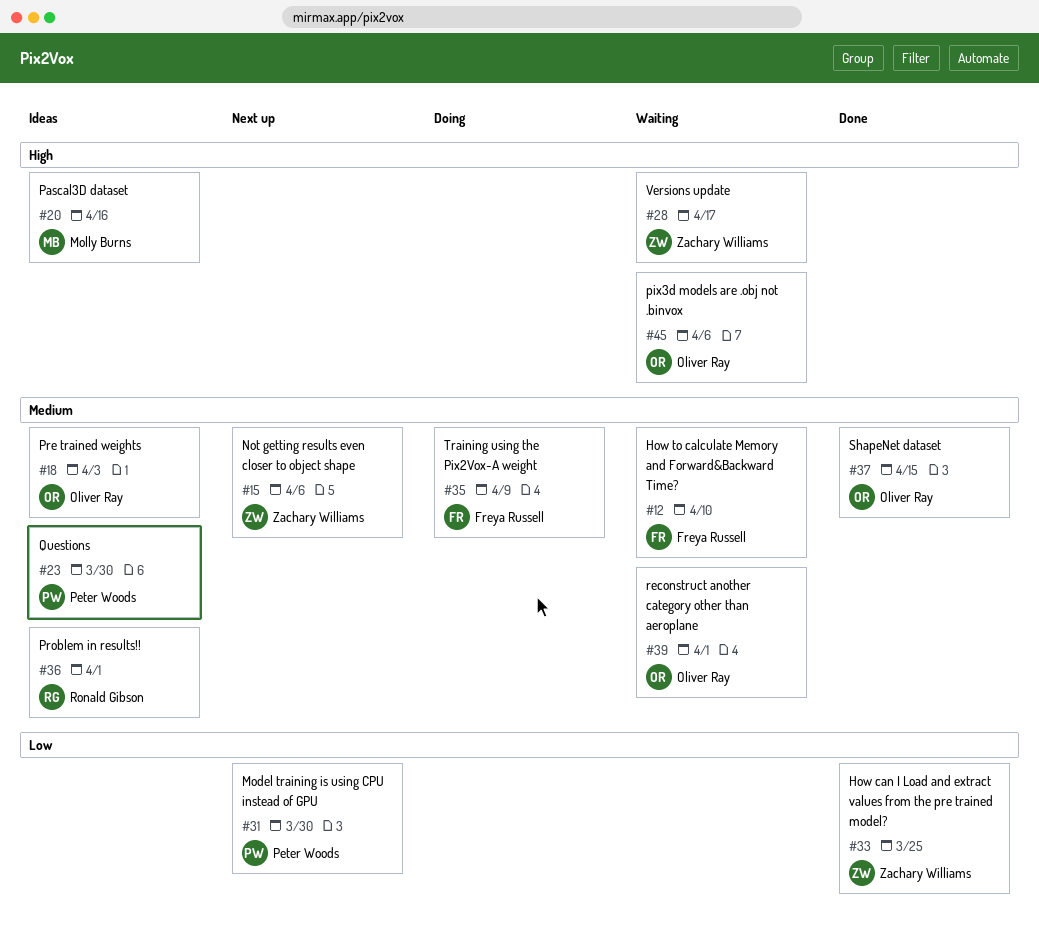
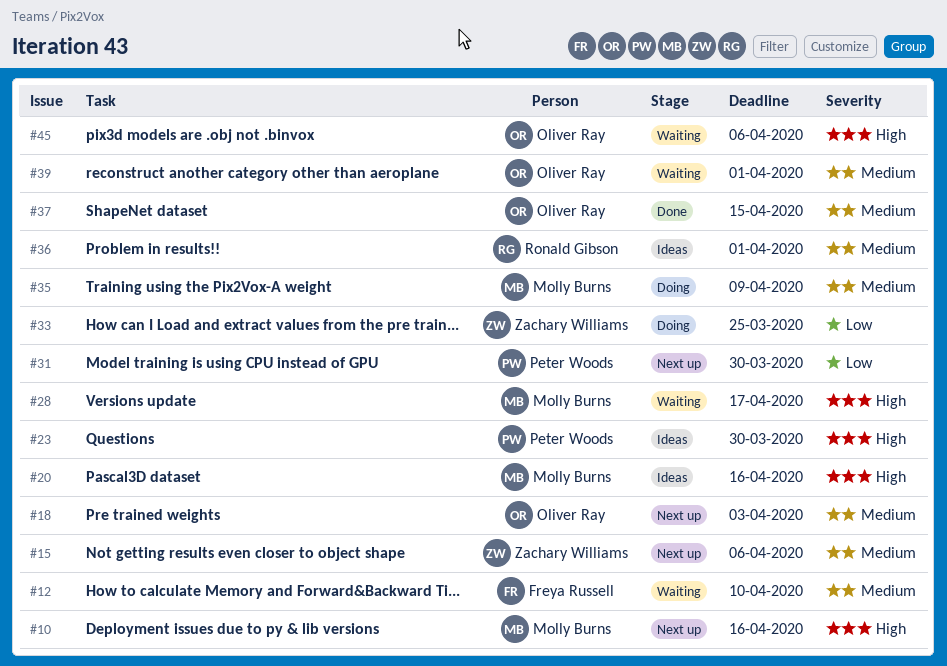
#10: none -> present
#18, status: Ideas -> Next up
#23, priority: Medium -> High
#28, owner: Zachary Williams -> Molly Burns
#33, status: Done -> Doing
#35, owner: Freya Russell -> Molly Burns

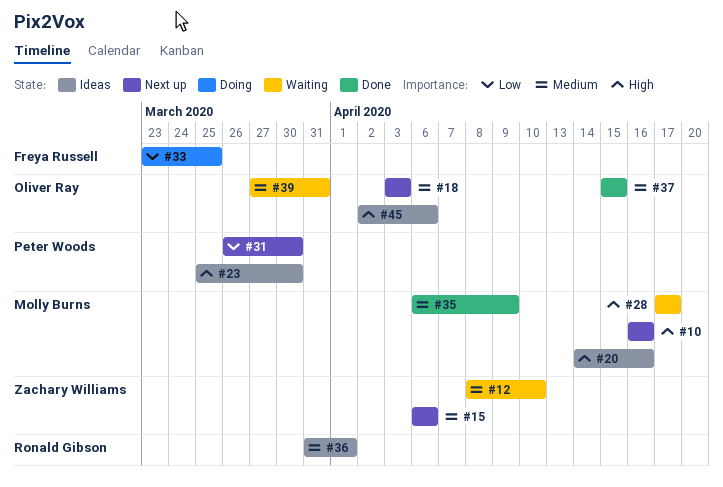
#12, owner: Freya Russell -> Zachary Williams
#33, owner: Zachary Williams -> Freya Russell
#35, status: Doing -> Done
#39, due: Apr 1 -> Mar 31
#45, status: Waiting -> Ideas

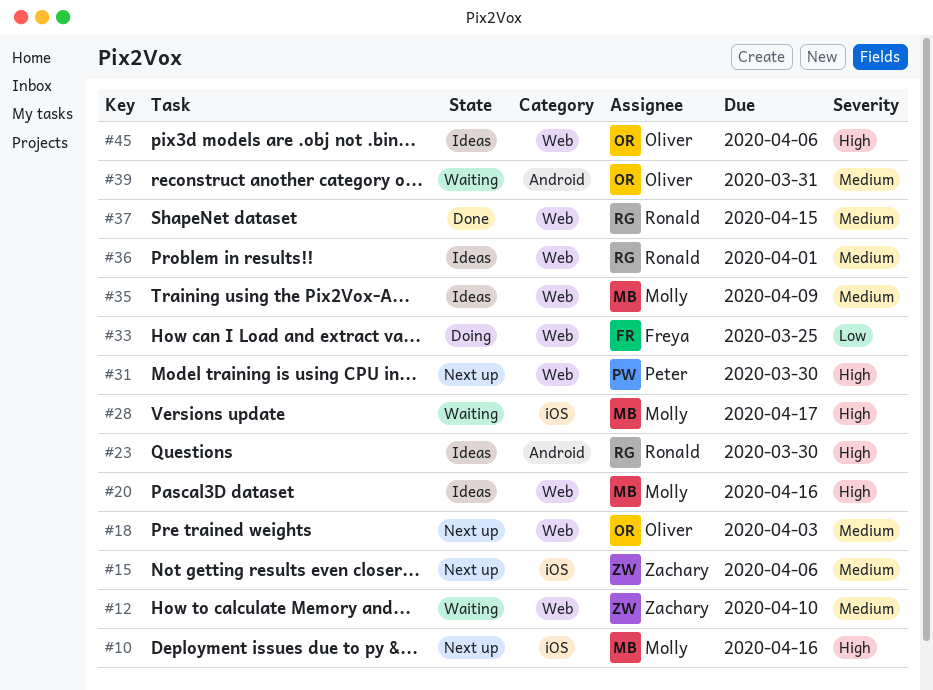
#23, owner: Peter Woods -> Ronald Gibson
#31, priority: Low -> High
#35, status: Done -> Ideas
#37, owner: Oliver Ray -> Ronald Gibson

